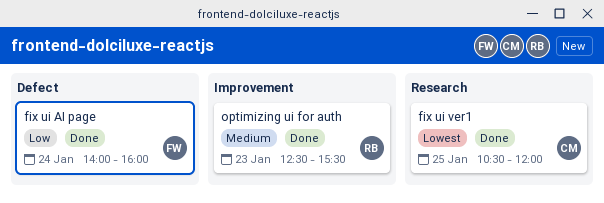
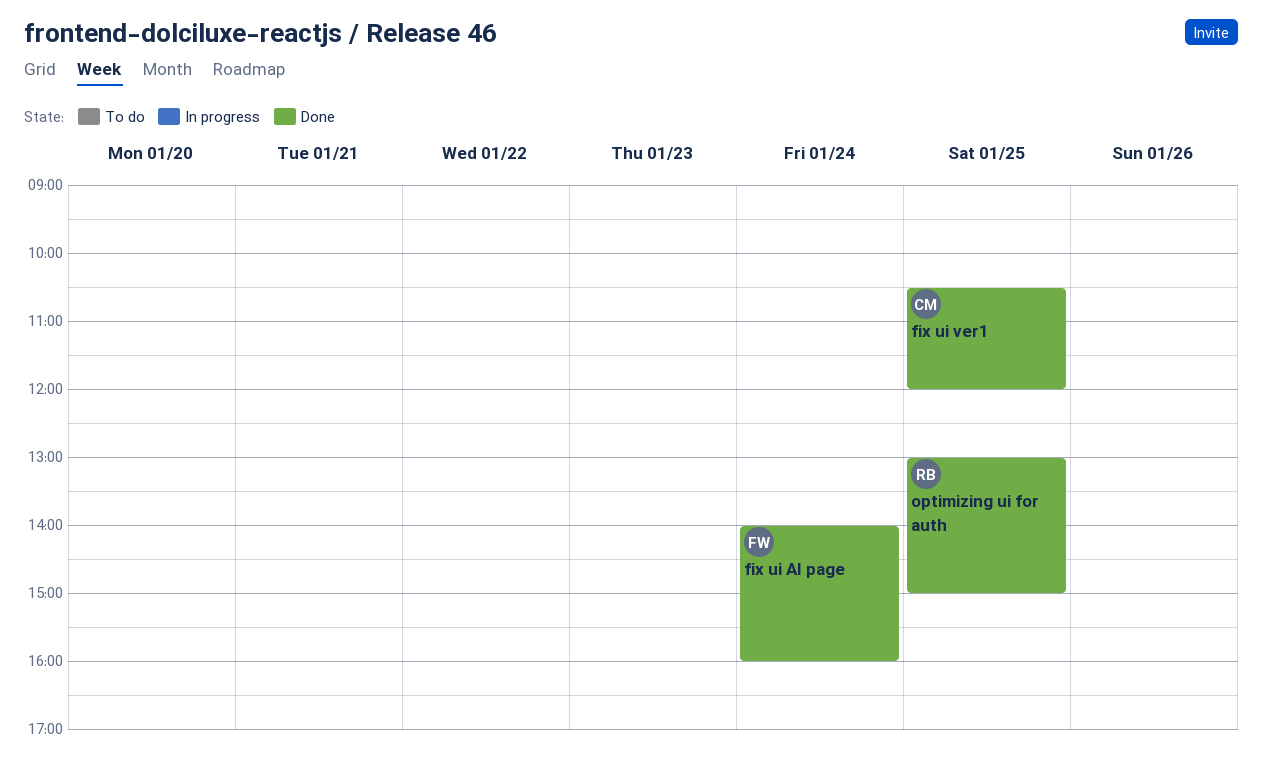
optimizing ui for auth, day: Jan 23 -> Jan 25
optimizing ui for auth, begins: 12:30 -> 13:00
optimizing ui for auth, ends: 15:30 -> 15:00

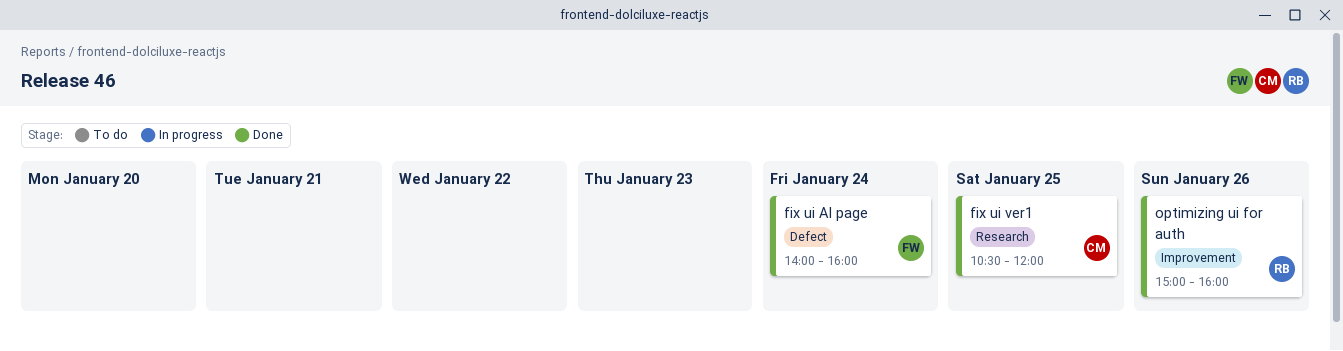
optimizing ui for auth, day: Jan 25 -> Jan 26
optimizing ui for auth, begins: 13:00 -> 15:00
optimizing ui for auth, ends: 15:00 -> 16:00

